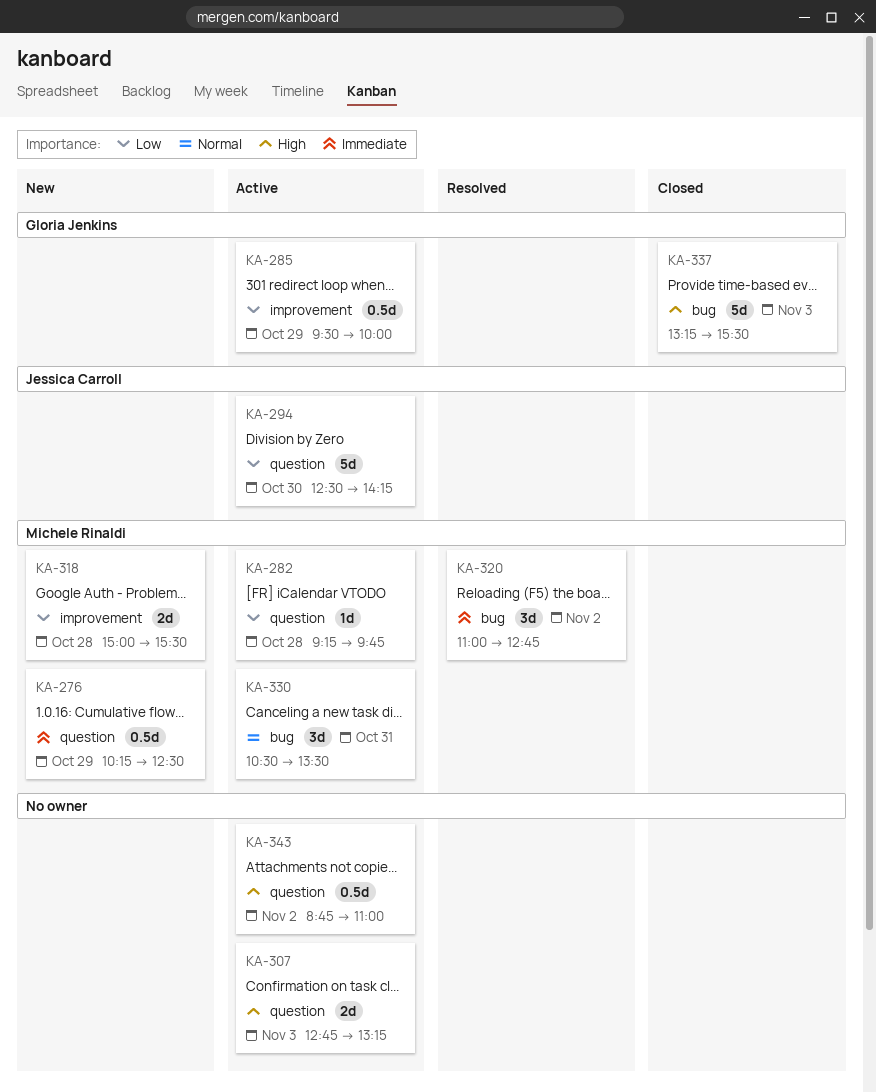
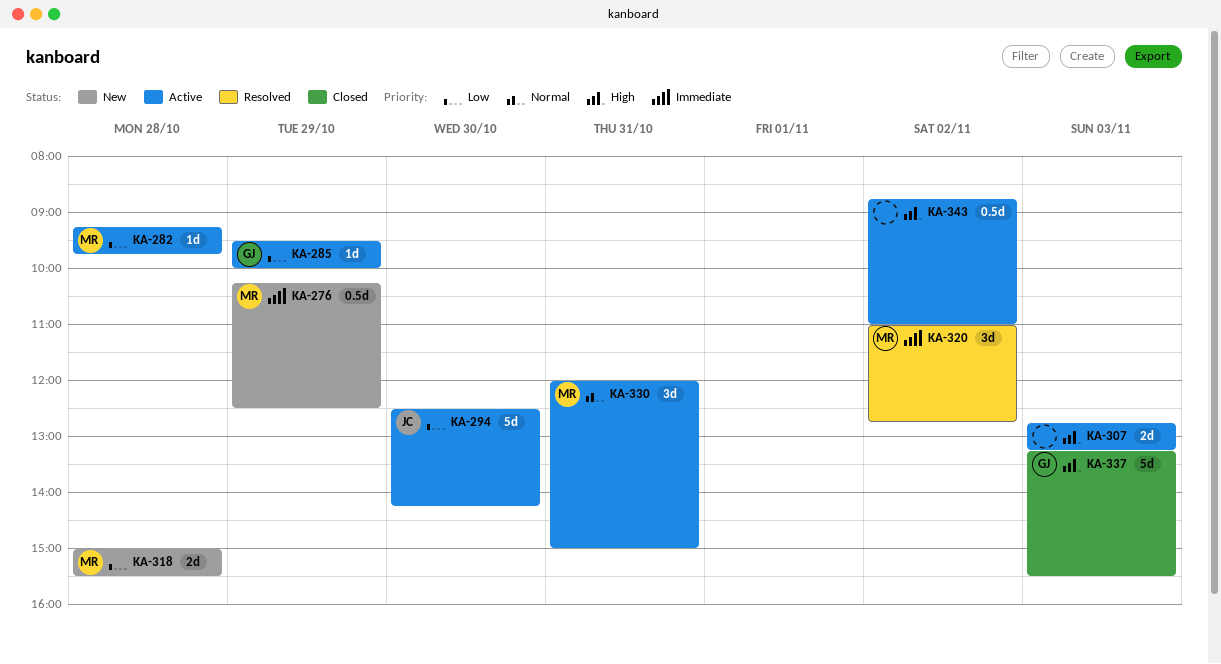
KA-285, estimate: 0.5d -> 1d
KA-330, begins: 10:30 -> 12:00
KA-330, ends: 13:30 -> 15:00

